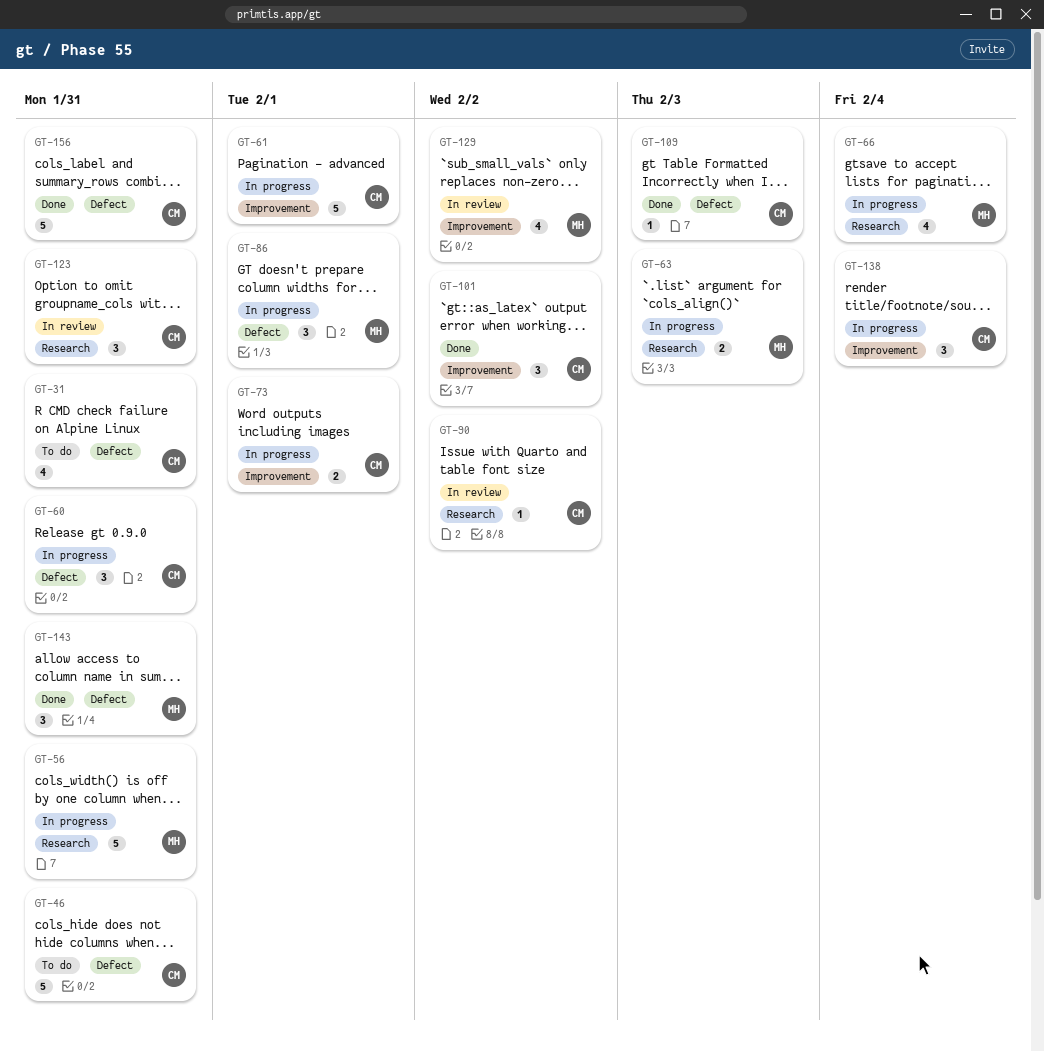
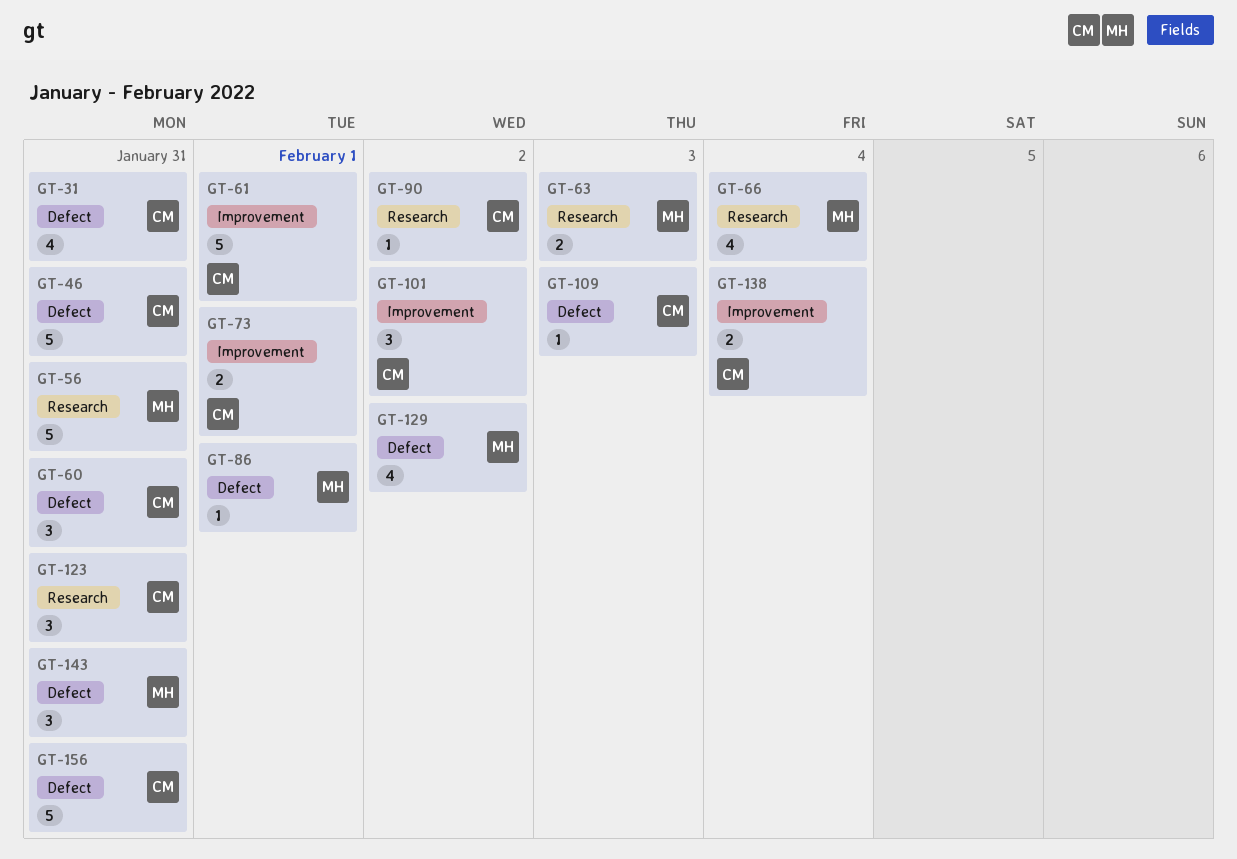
GT-86, estimate: 3 -> 1
GT-129, label: Improvement -> Defect
GT-138, estimate: 3 -> 2

